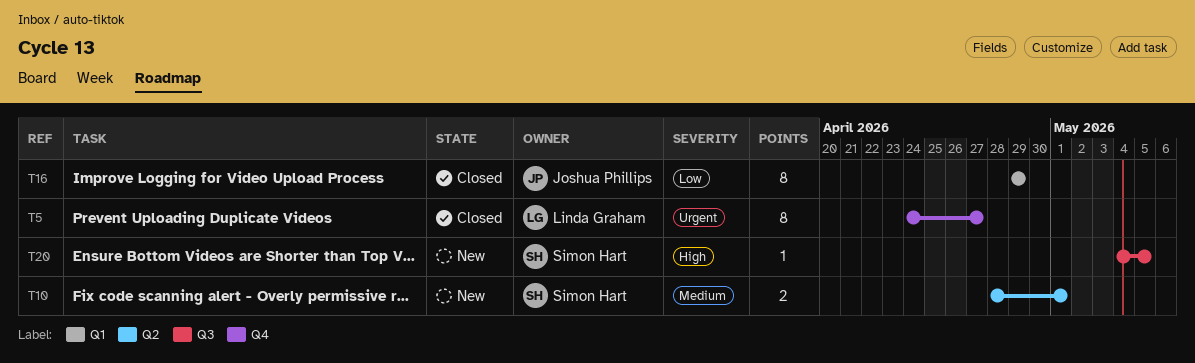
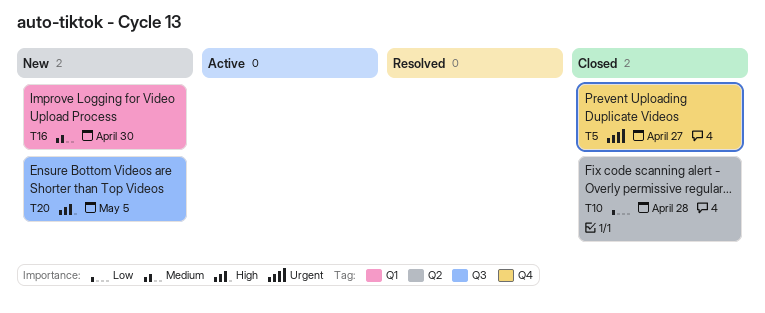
T10, status: New -> Closed
T10, priority: Medium -> Low
T10, due: May 1 -> Apr 28
T16, status: Closed -> New
T16, priority: Low -> Medium
T16, due: Apr 29 -> Apr 30

